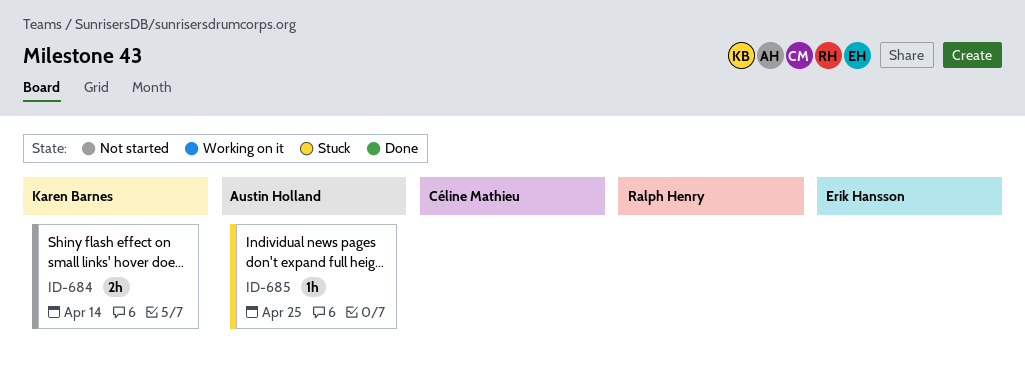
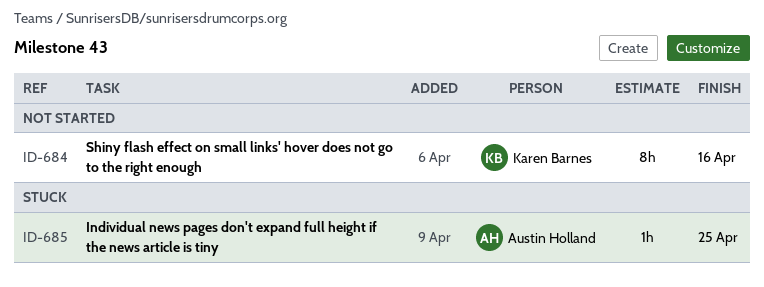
ID-684, estimate: 2h -> 8h
ID-684, due: Apr 14 -> Apr 16

